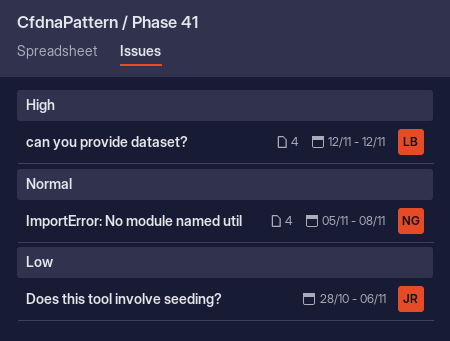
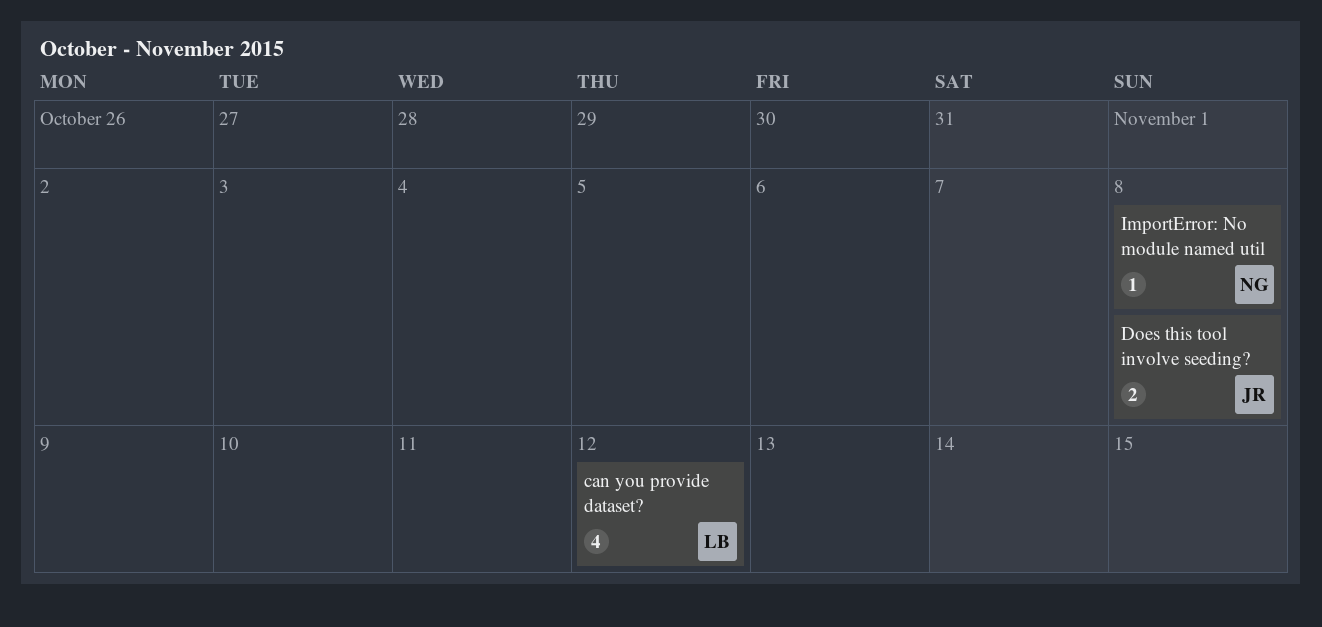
Does this tool involve seeding?, due: Nov 6 -> Nov 8

